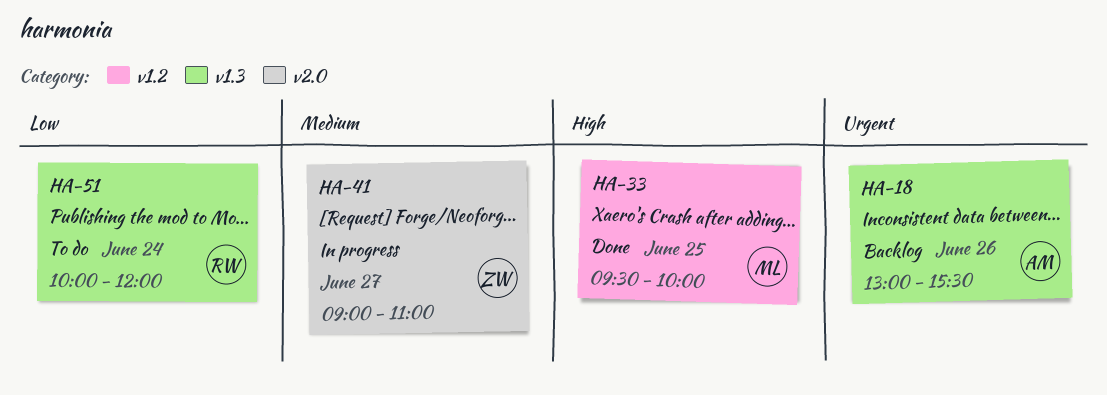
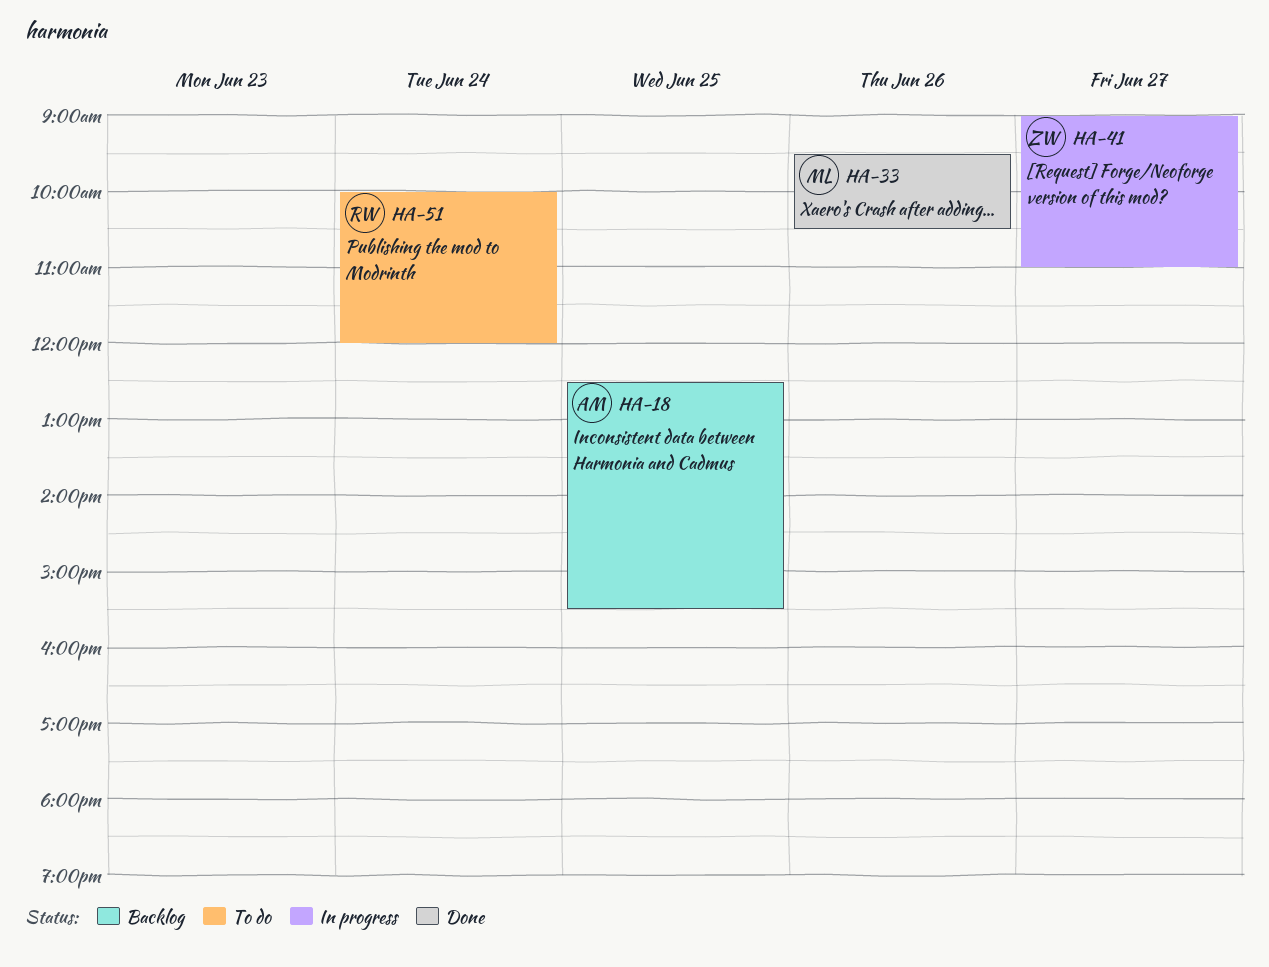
HA-18, day: Jun 26 -> Jun 25
HA-18, begins: 13:00 -> 12:30
HA-33, day: Jun 25 -> Jun 26
HA-33, ends: 10:00 -> 10:30

